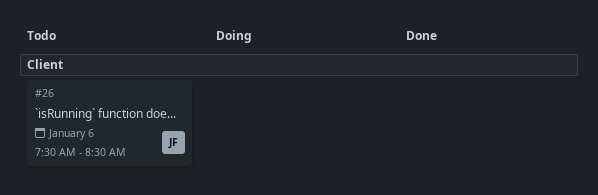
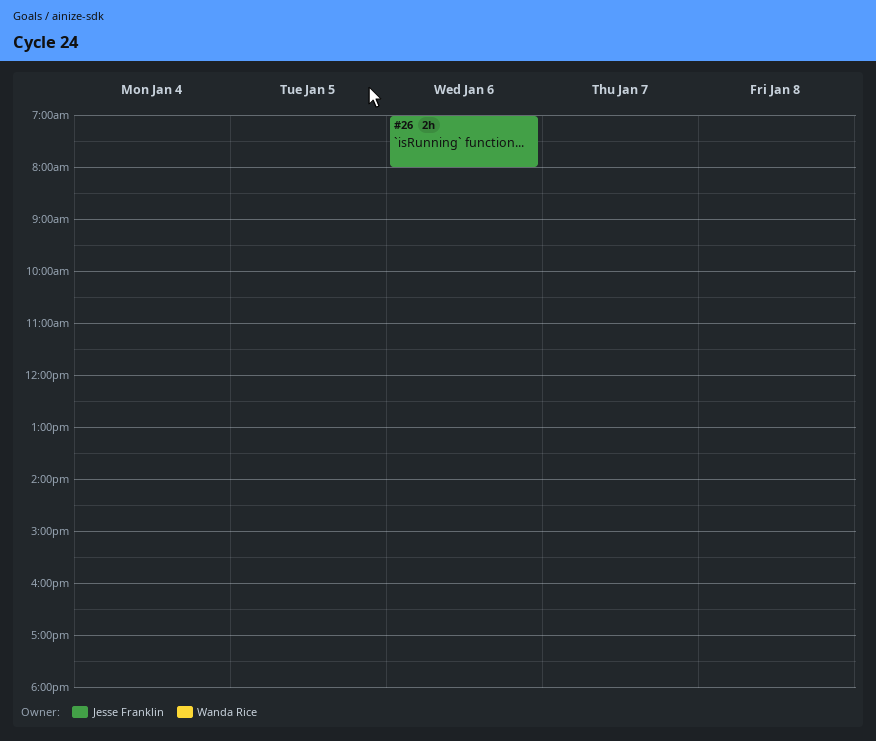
#26, begins: 07:30 -> 07:00
#26, ends: 08:30 -> 08:00

